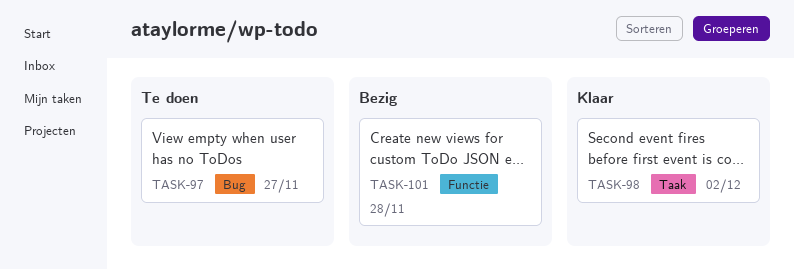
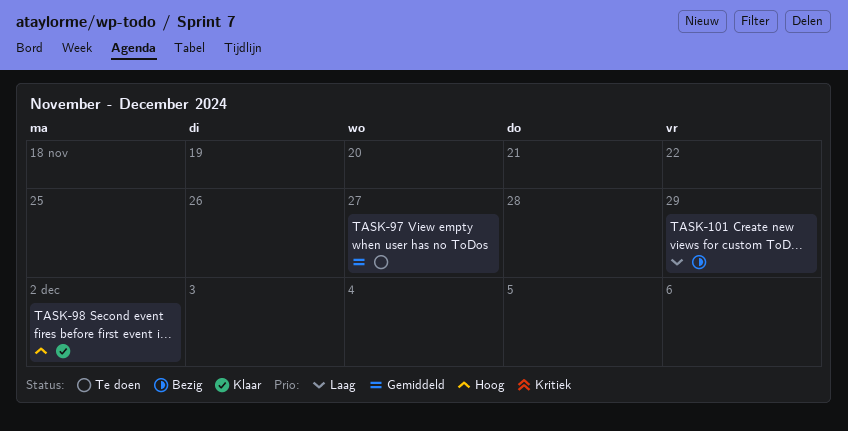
TASK-101, due: Nov 28 -> Nov 29

